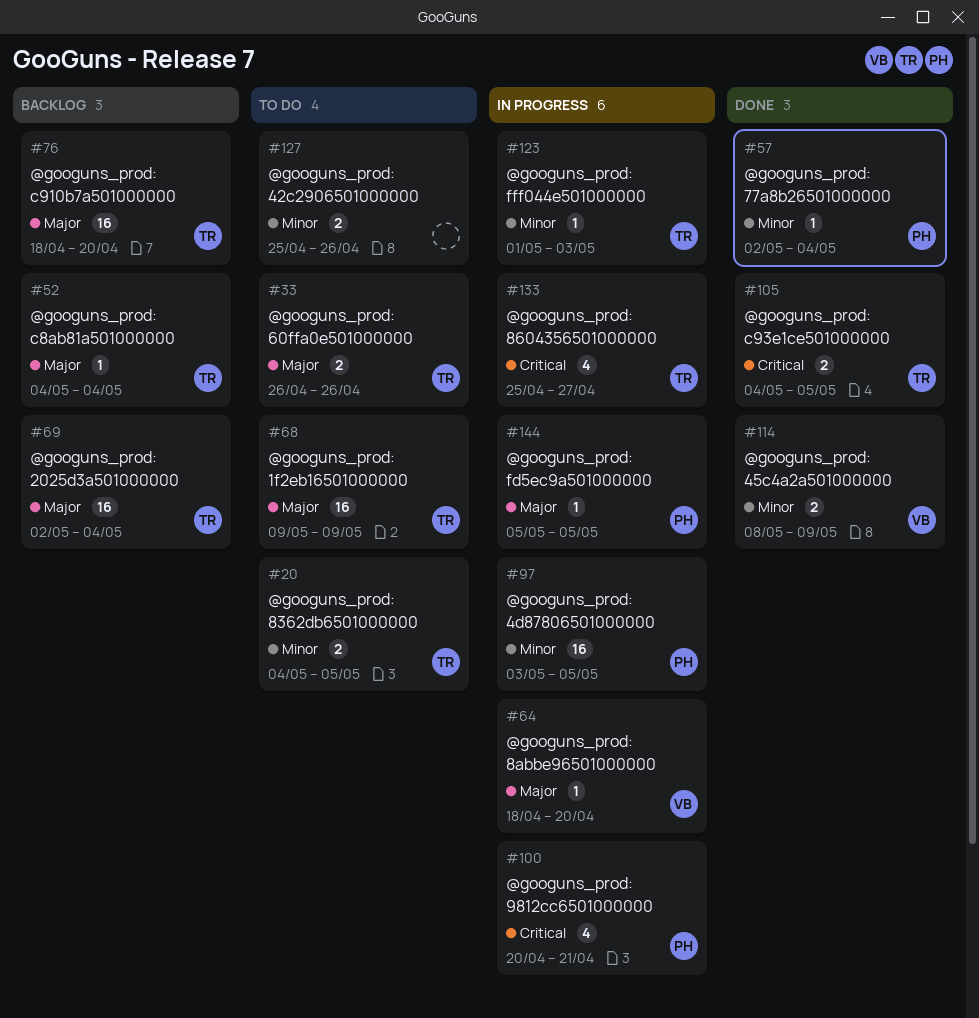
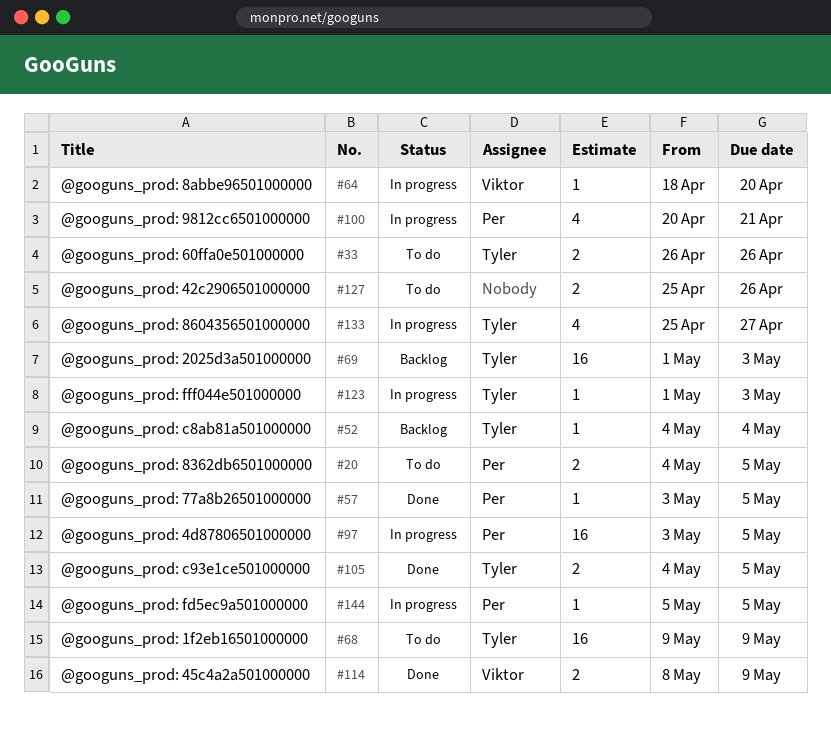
#20, owner: Tyler -> Per
#57, start: May 2 -> May 3
#57, due: May 4 -> May 5
#69, start: May 2 -> May 1
#69, due: May 4 -> May 3
#76: present -> none

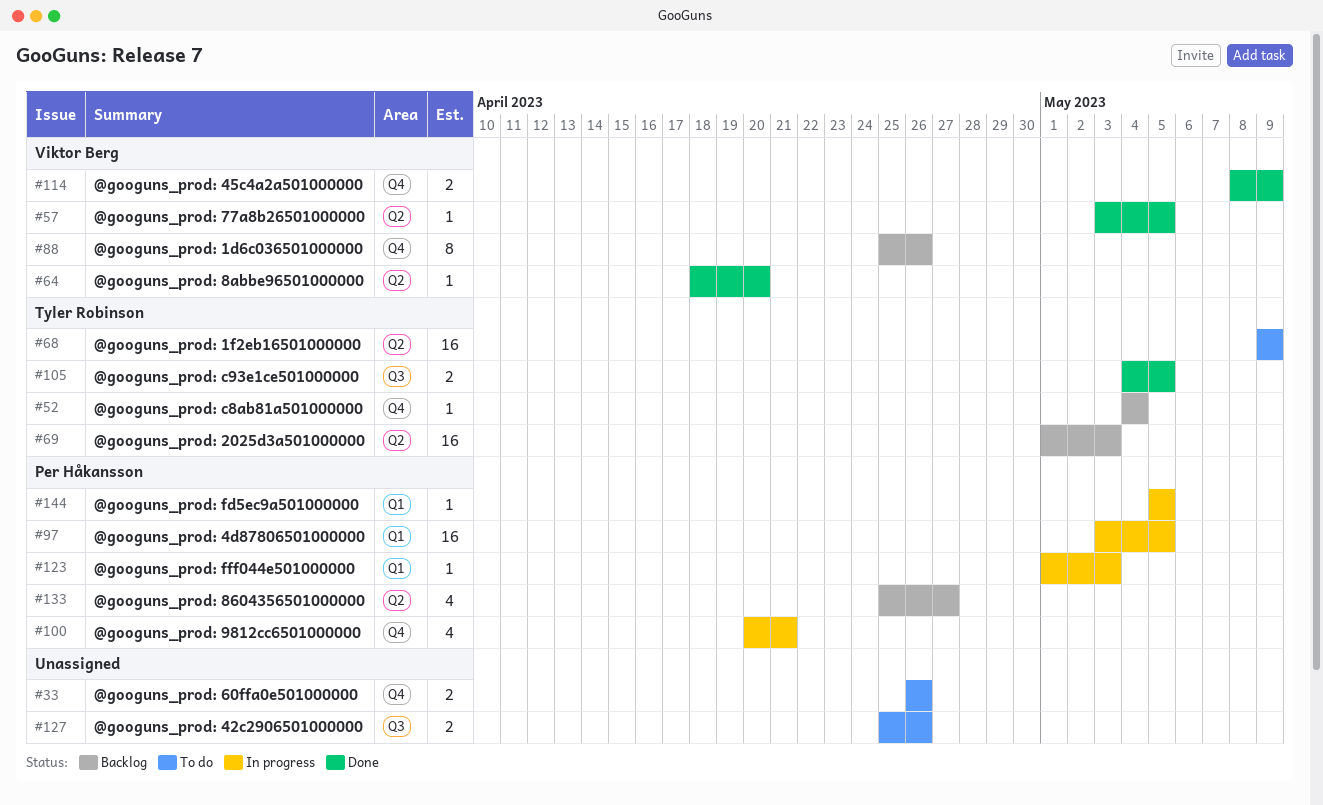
#20: present -> none
#33, owner: Tyler Robinson -> none
#57, owner: Per Håkansson -> Viktor Berg
#64, status: In progress -> Done
#88: none -> present
#123, owner: Tyler Robinson -> Per Håkansson
#133, status: In progress -> Backlog
#133, owner: Tyler Robinson -> Per Håkansson

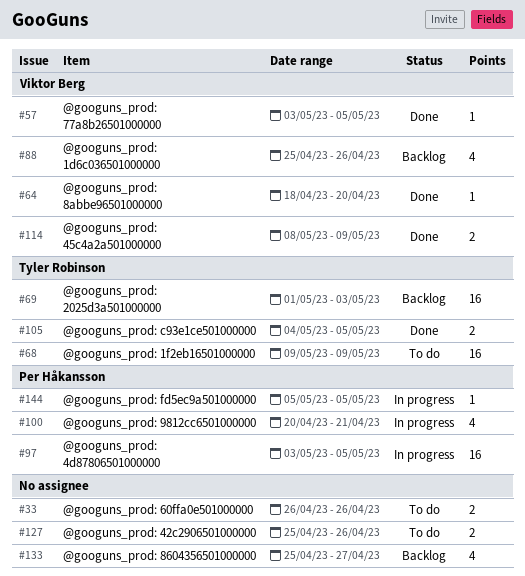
#52: present -> none
#88, estimate: 8 -> 4
#123: present -> none
#133, owner: Per Håkansson -> none

